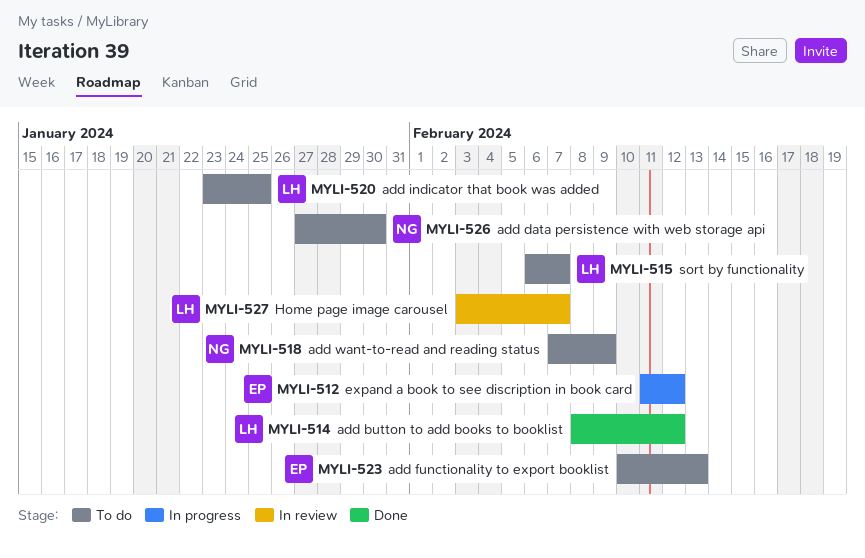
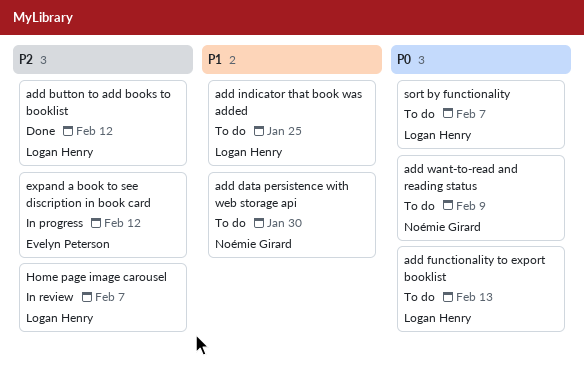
add functionality to export booklist, owner: Evelyn Peterson -> Logan Henry

